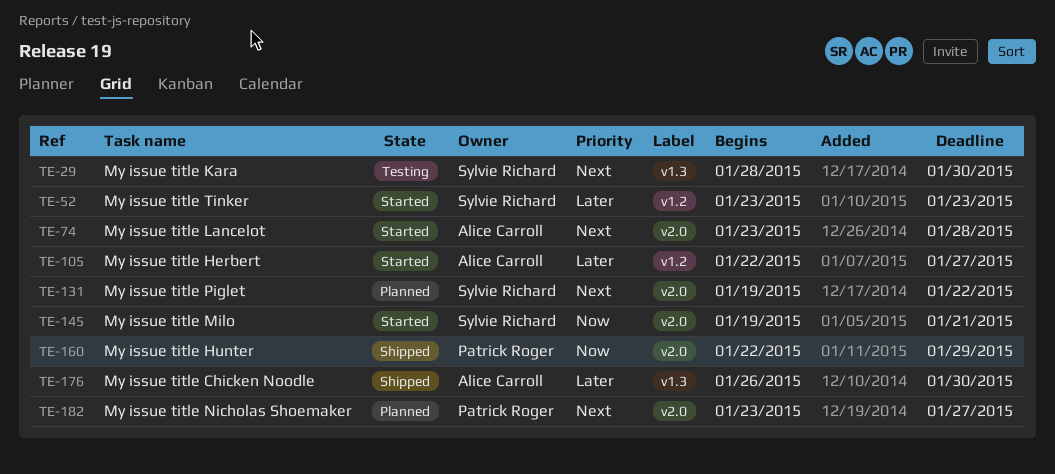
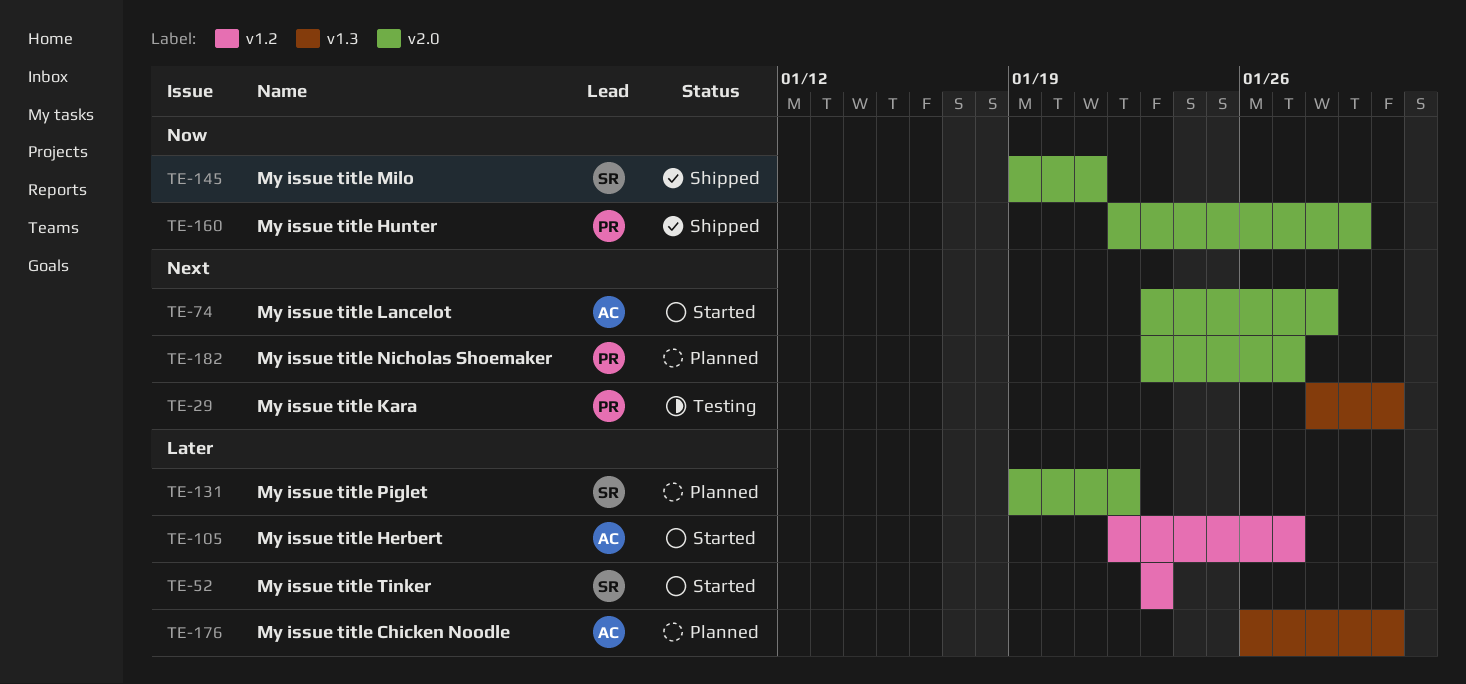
TE-29, owner: Sylvie Richard -> Patrick Roger
TE-131, priority: Next -> Later
TE-145, status: Started -> Shipped
TE-176, status: Shipped -> Planned

